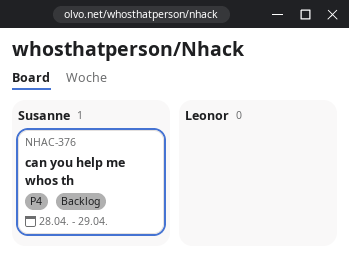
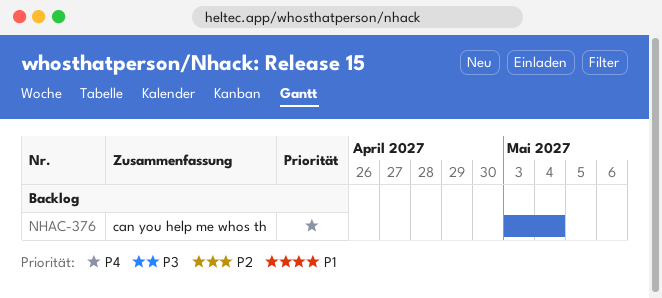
NHAC-376, start: Apr 28 -> May 3
NHAC-376, due: Apr 29 -> May 4

